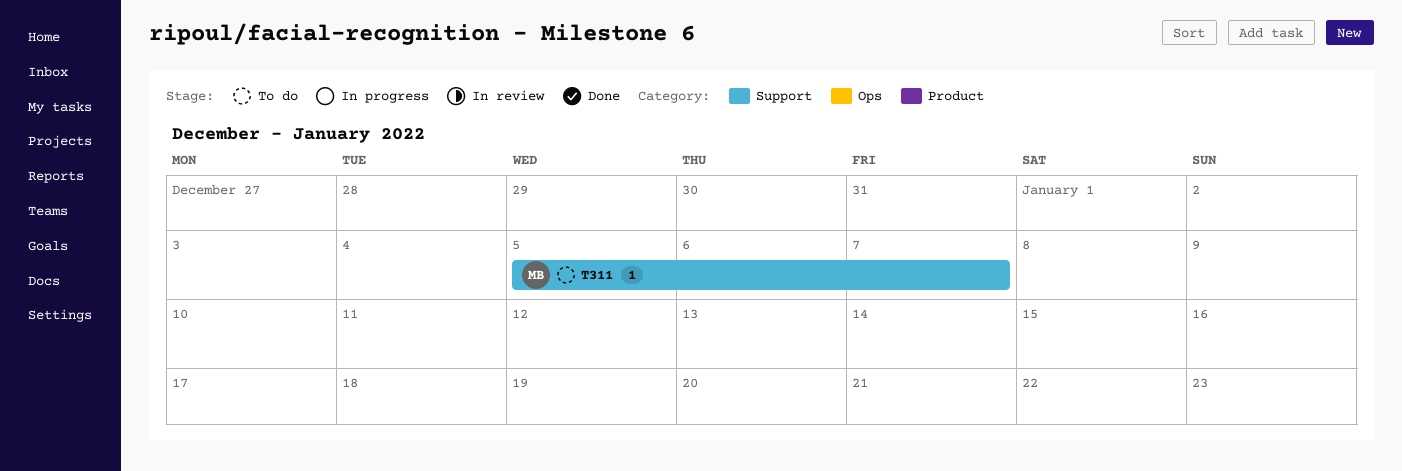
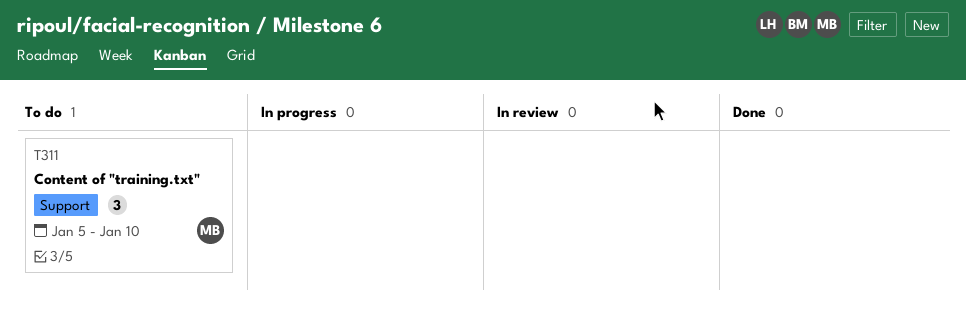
T311, estimate: 1 -> 3
T311, due: Jan 7 -> Jan 10

